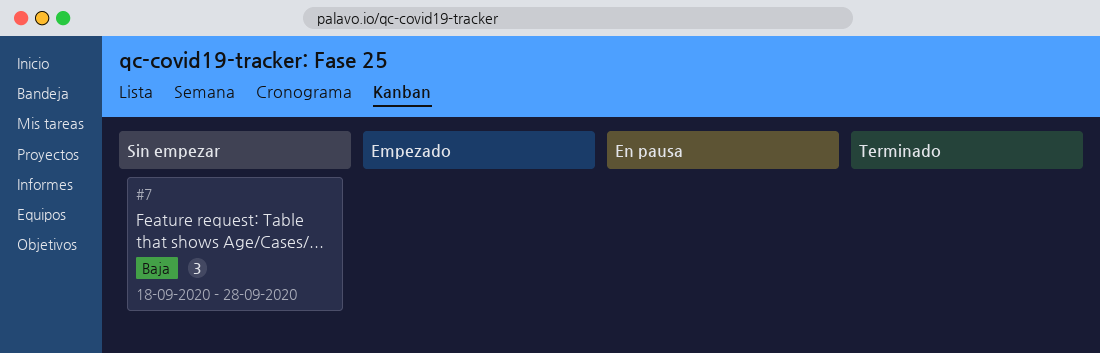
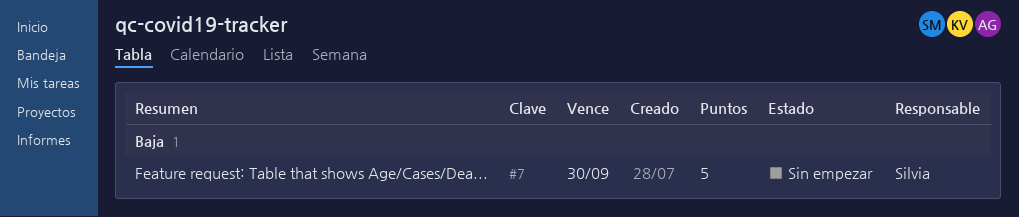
#7, estimate: 3 -> 5
#7, due: Sep 28 -> Sep 30

